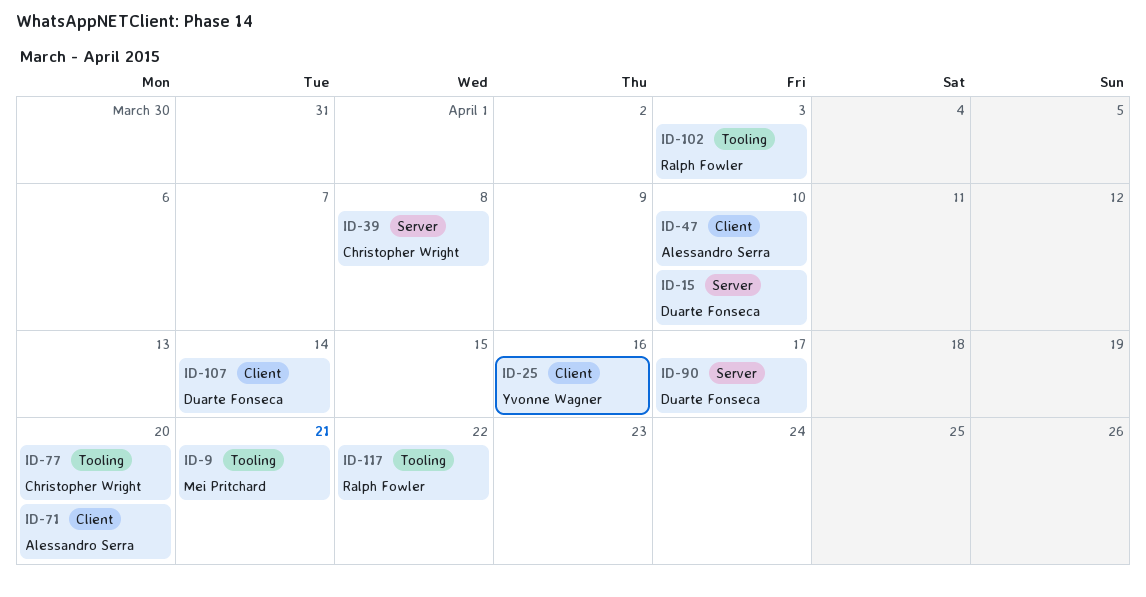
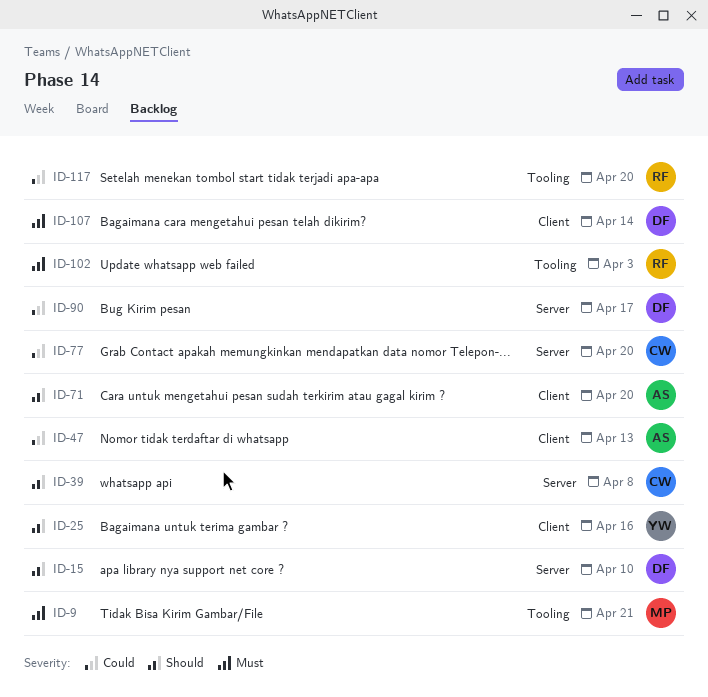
ID-47, due: Apr 10 -> Apr 13
ID-77, label: Tooling -> Server
ID-117, due: Apr 22 -> Apr 20

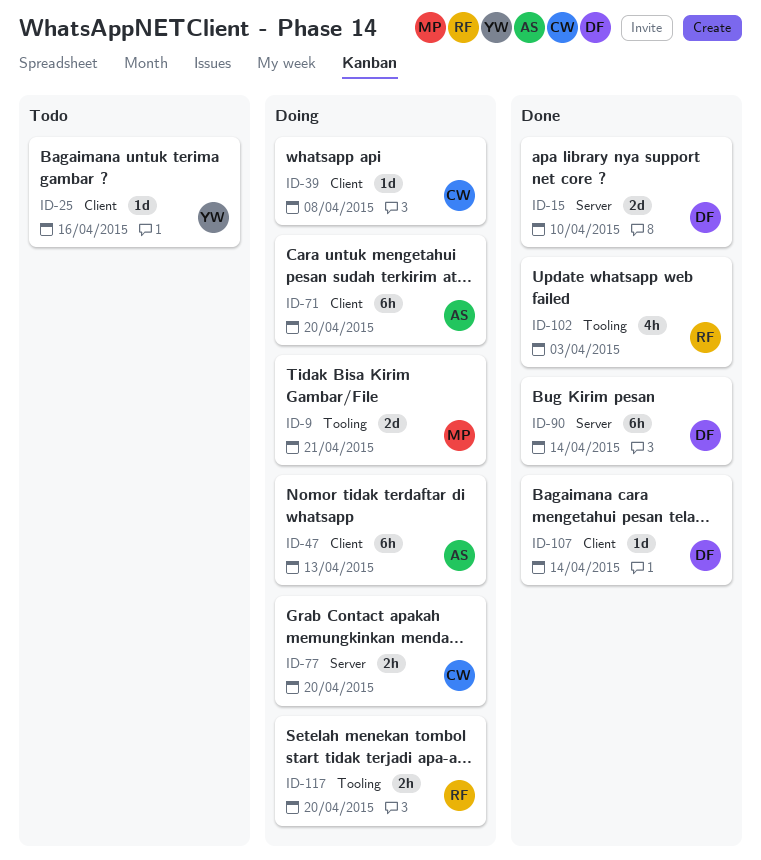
ID-39, label: Server -> Client
ID-90, due: Apr 17 -> Apr 14

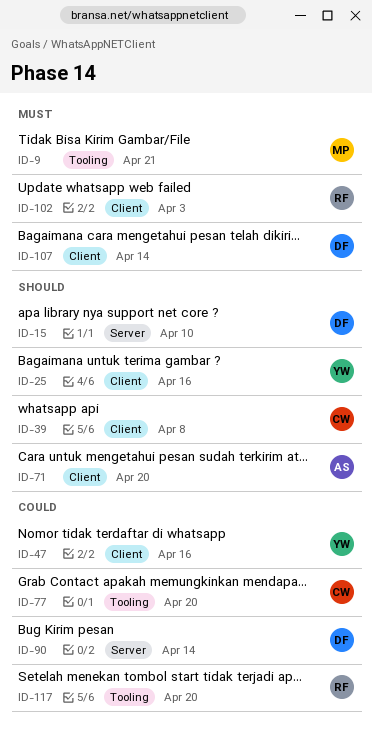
ID-47, owner: AS -> YW
ID-47, due: Apr 13 -> Apr 16
ID-77, label: Server -> Tooling
ID-102, label: Tooling -> Client

